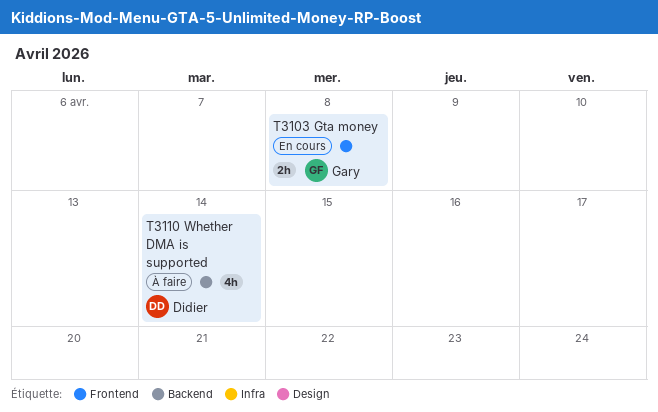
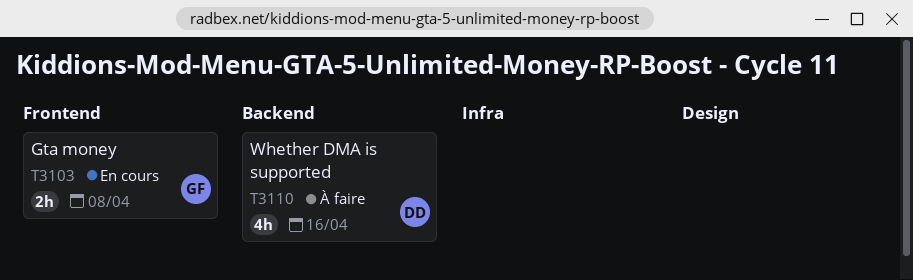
T3110, due: Apr 14 -> Apr 16

